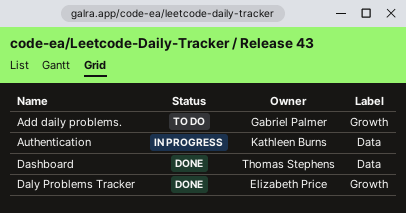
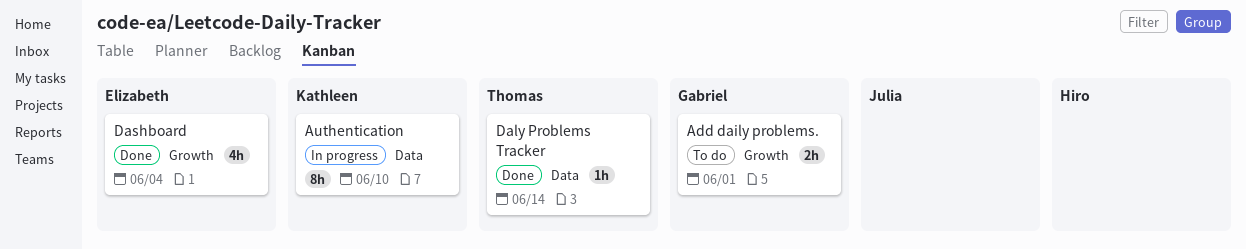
Daly Problems Tracker, owner: Elizabeth Price -> Thomas Stephens
Daly Problems Tracker, label: Growth -> Data
Dashboard, owner: Thomas Stephens -> Elizabeth Price
Dashboard, label: Data -> Growth

